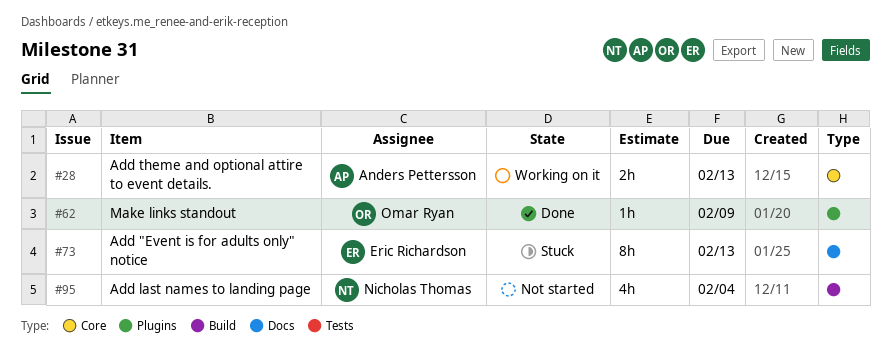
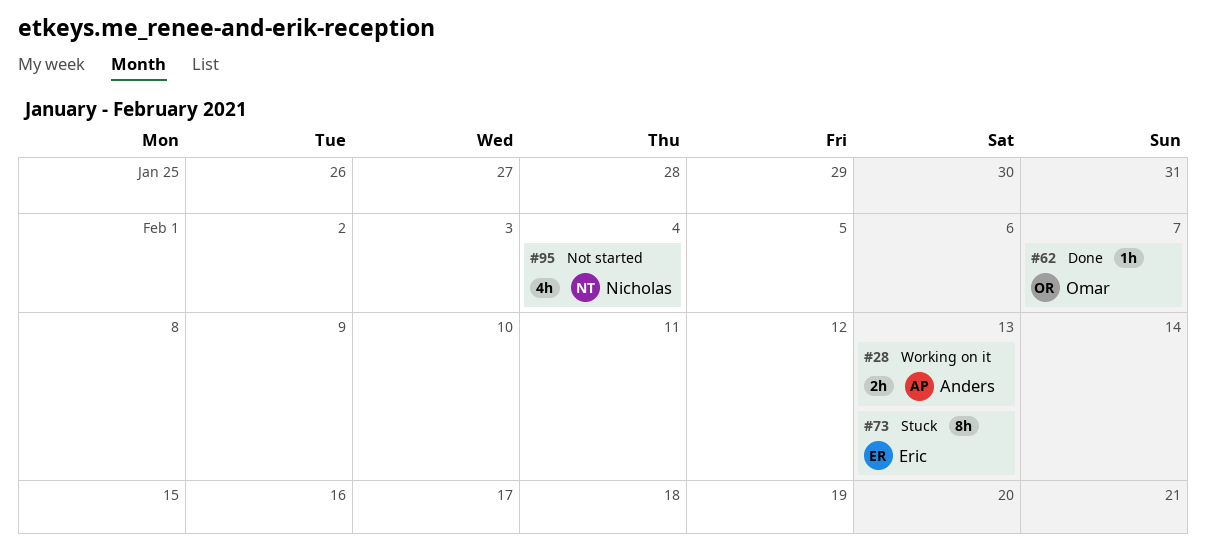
#62, due: Feb 9 -> Feb 7

